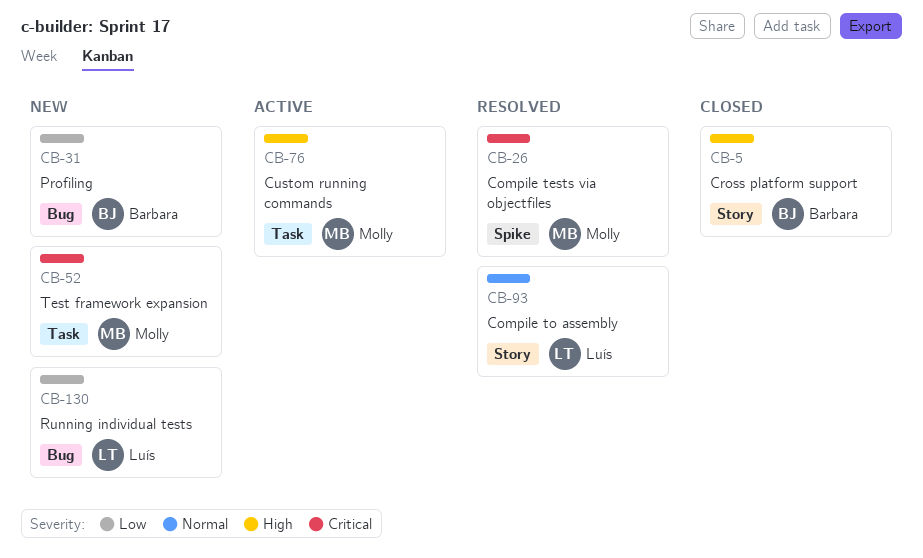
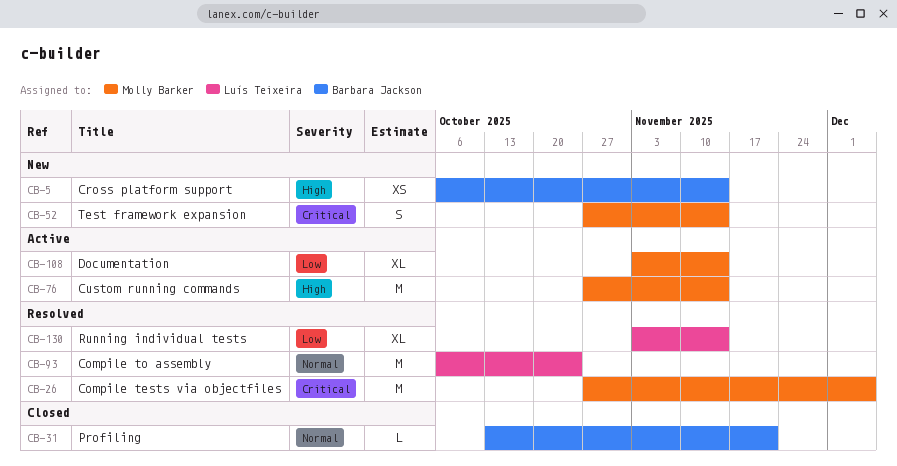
CB-5, status: Closed -> New
CB-31, status: New -> Closed
CB-31, priority: Low -> Normal
CB-108: none -> present
CB-130, status: New -> Resolved

